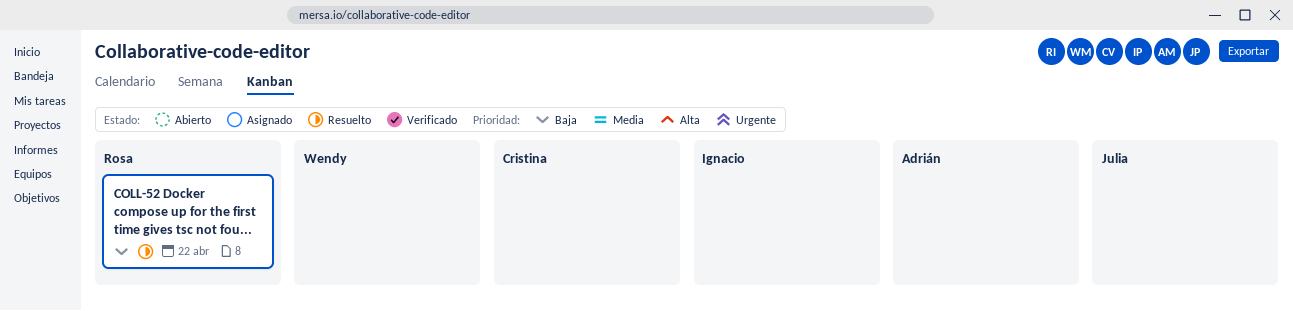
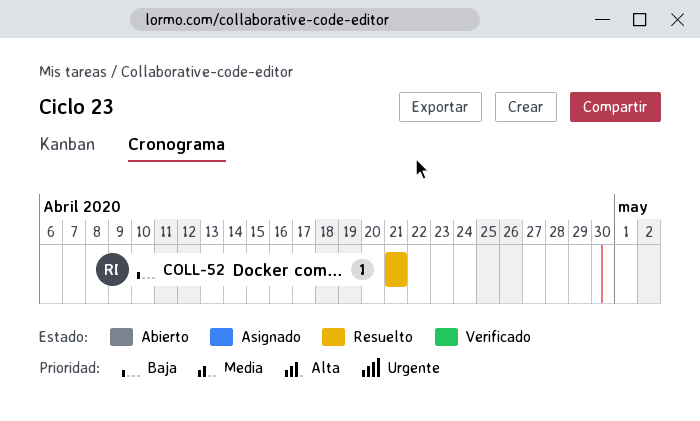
COLL-52, due: Apr 22 -> Apr 21

